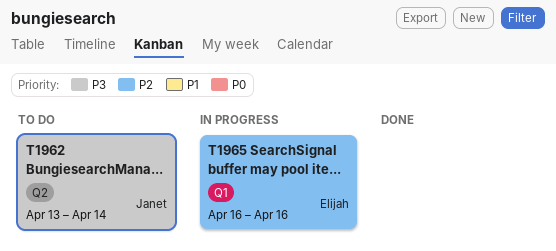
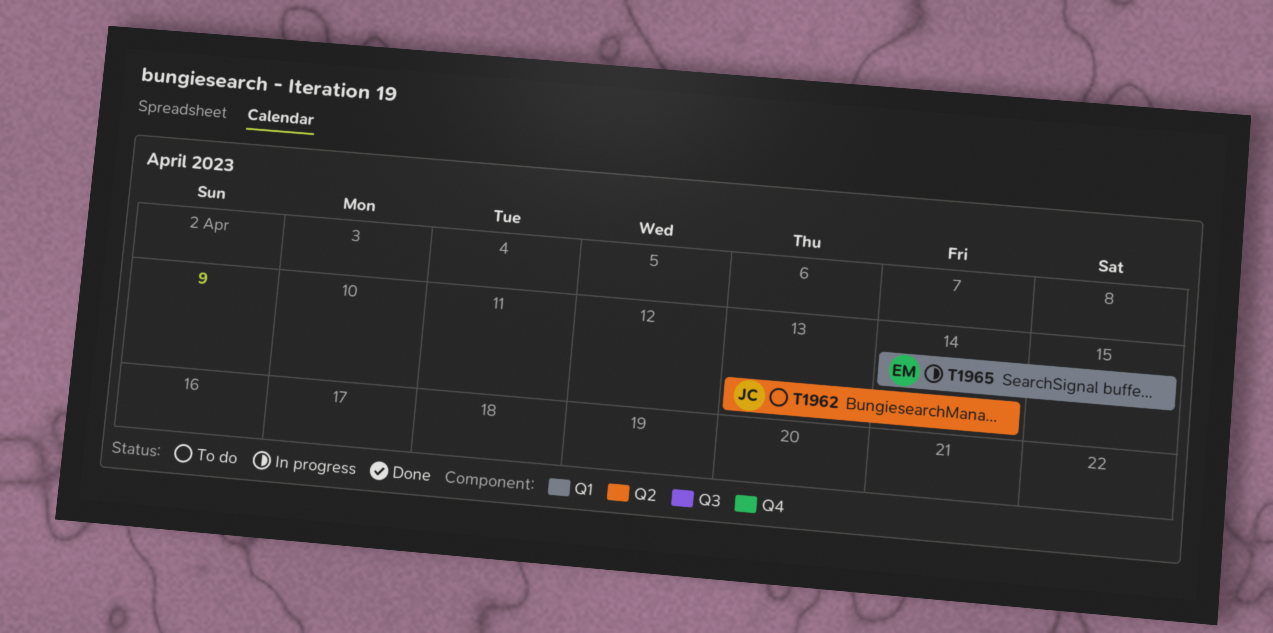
T1965, start: Apr 16 -> Apr 14
T1965, due: Apr 16 -> Apr 15

